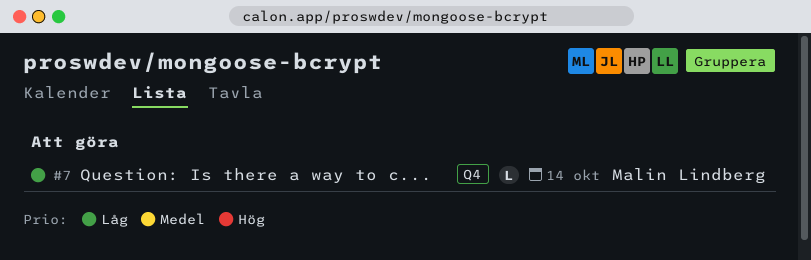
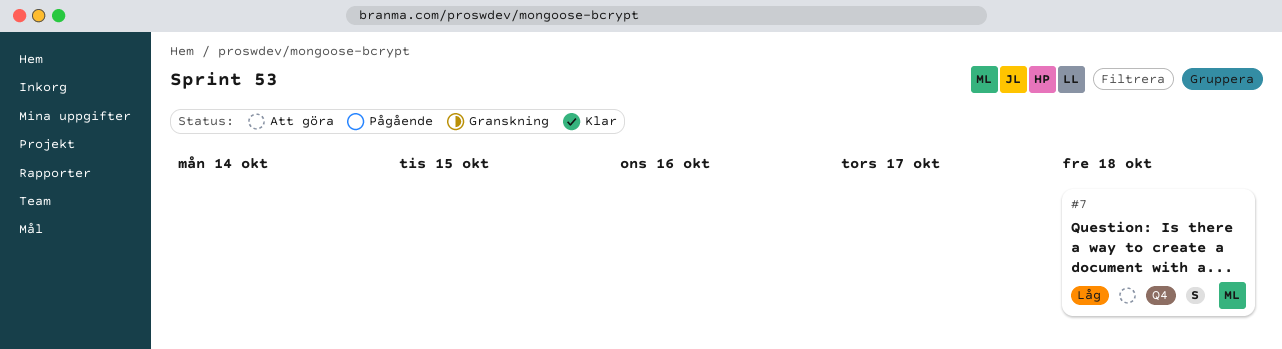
#7, estimate: L -> S
#7, due: Oct 14 -> Oct 18

